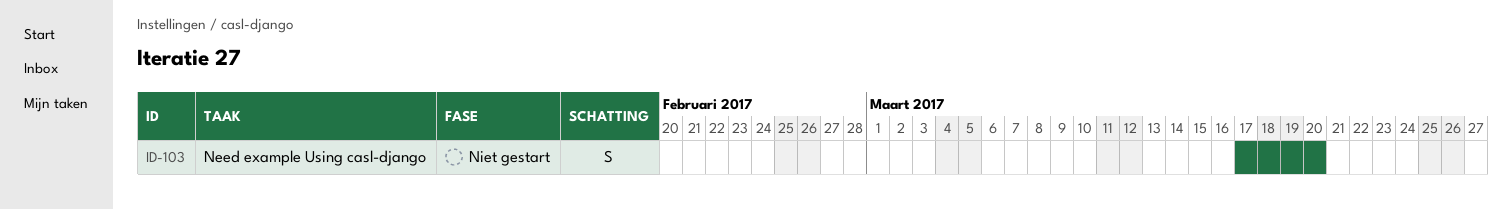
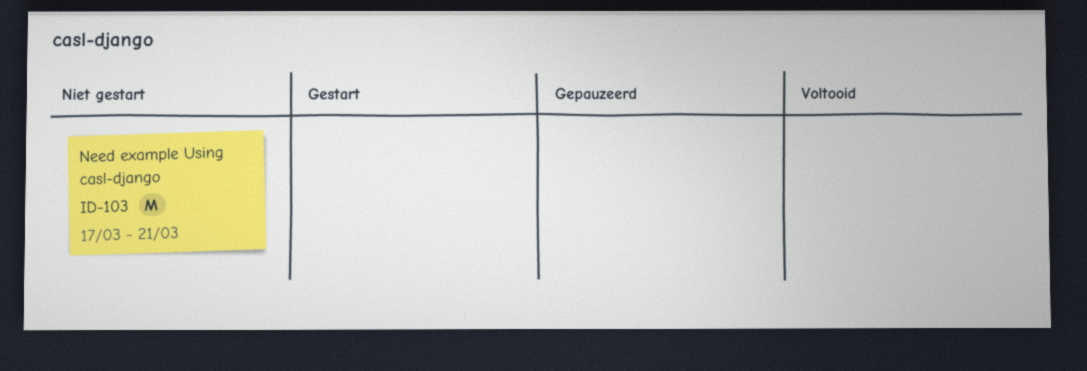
ID-103, estimate: S -> M
ID-103, due: Mar 20 -> Mar 21

